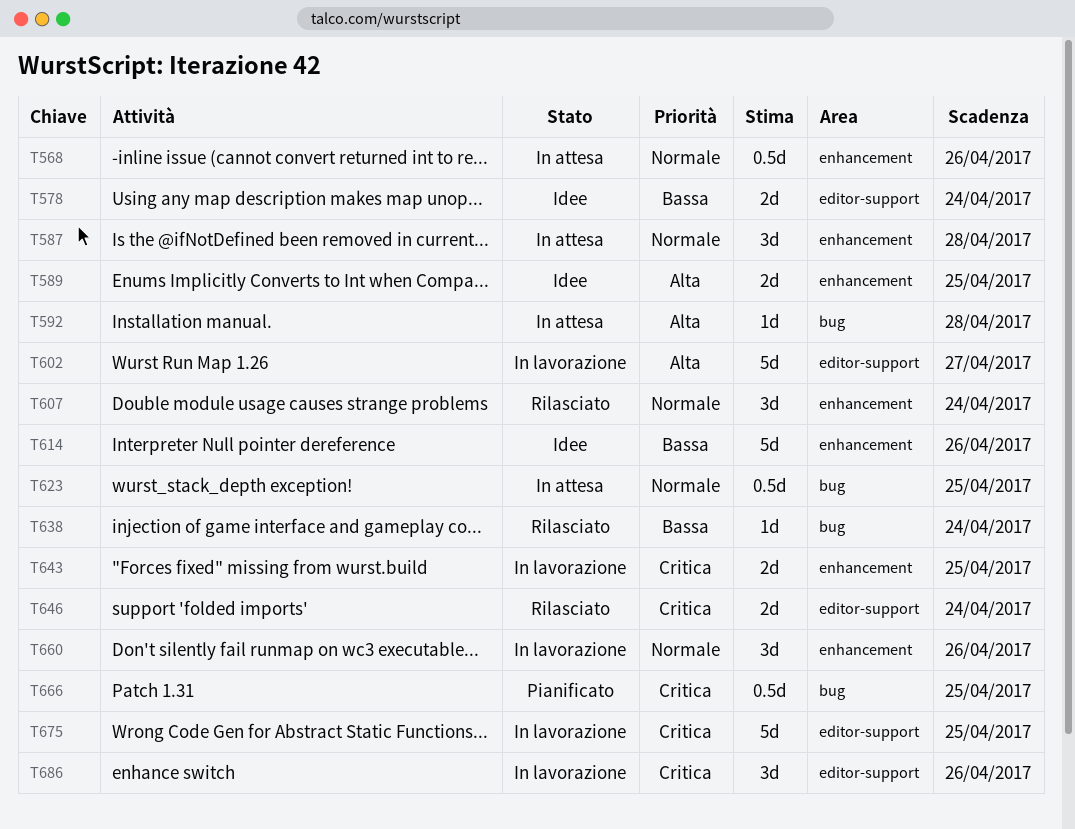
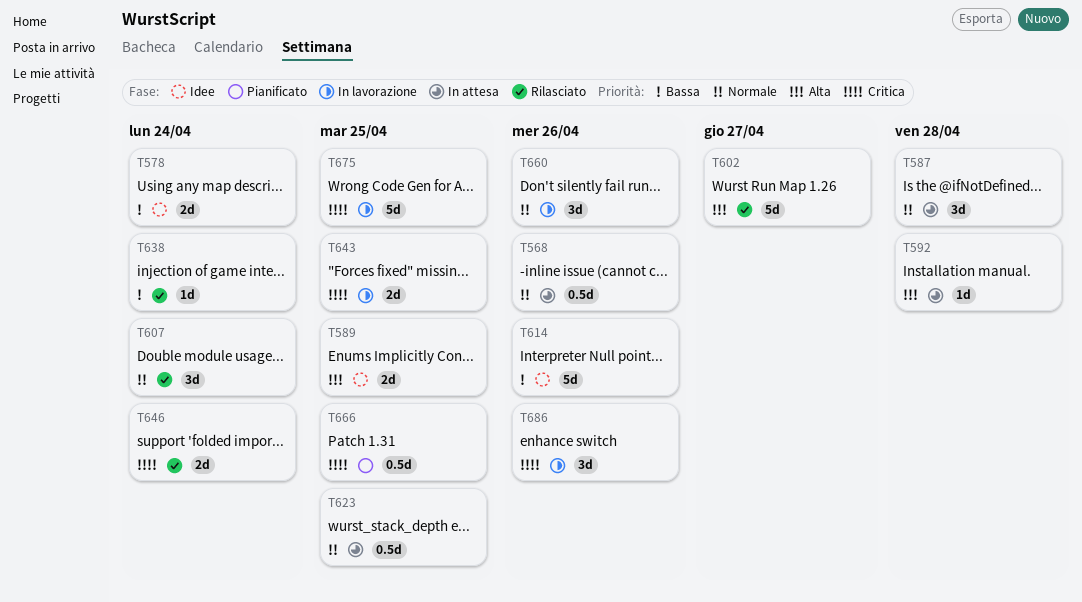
T602, status: In lavorazione -> Rilasciato

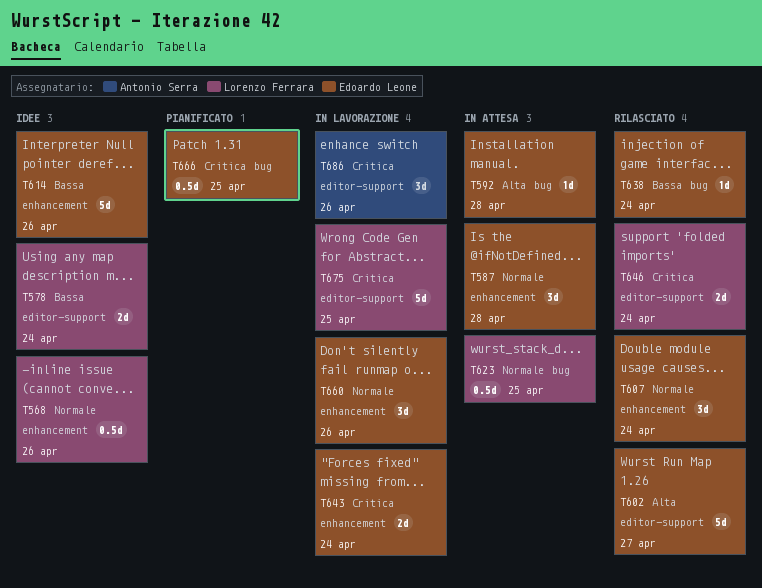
T568, status: In attesa -> Idee
T589: present -> none
T643, due: Apr 25 -> Apr 24

